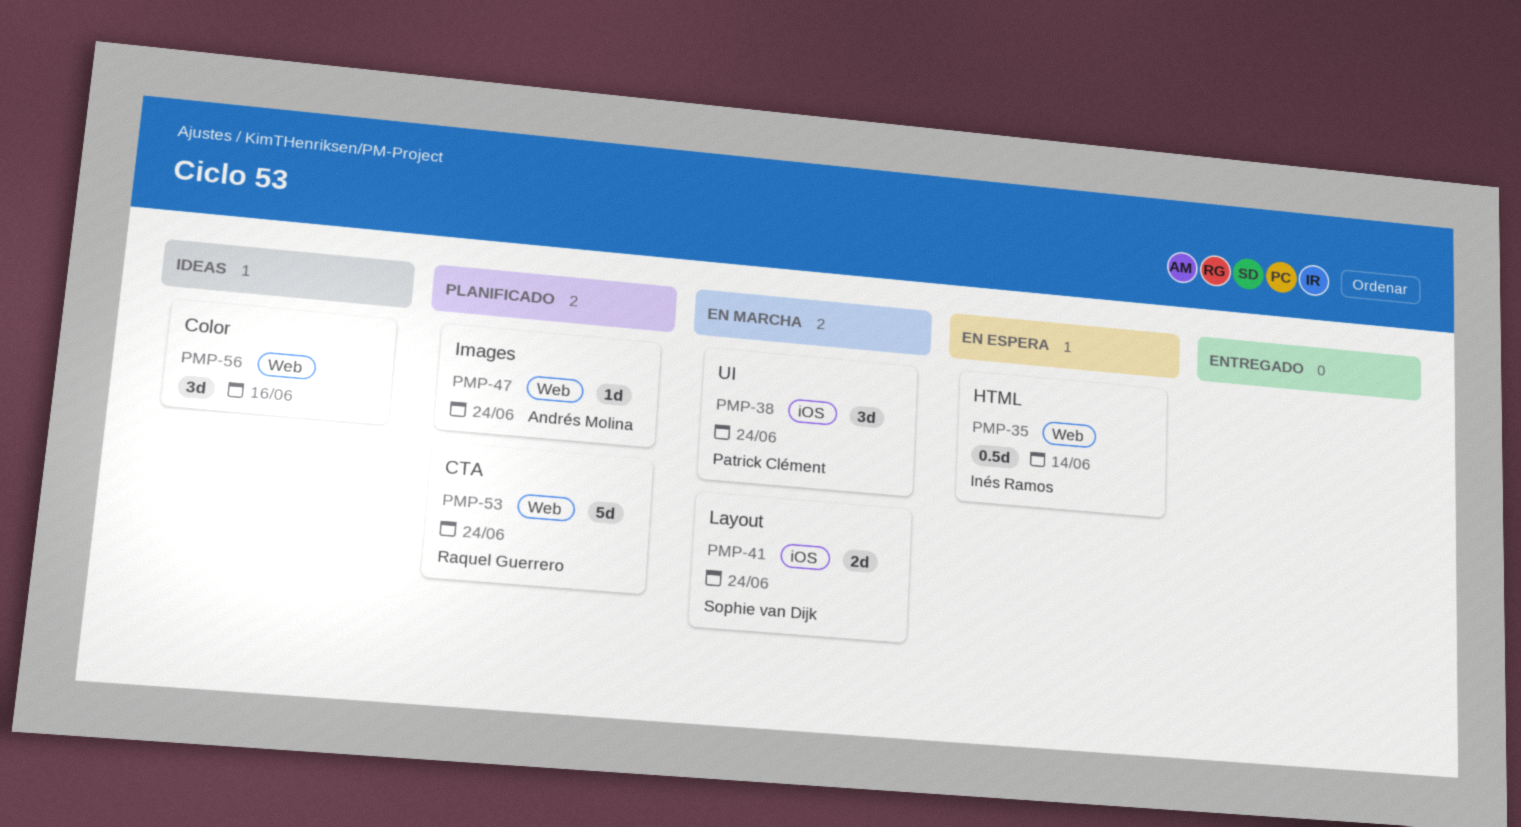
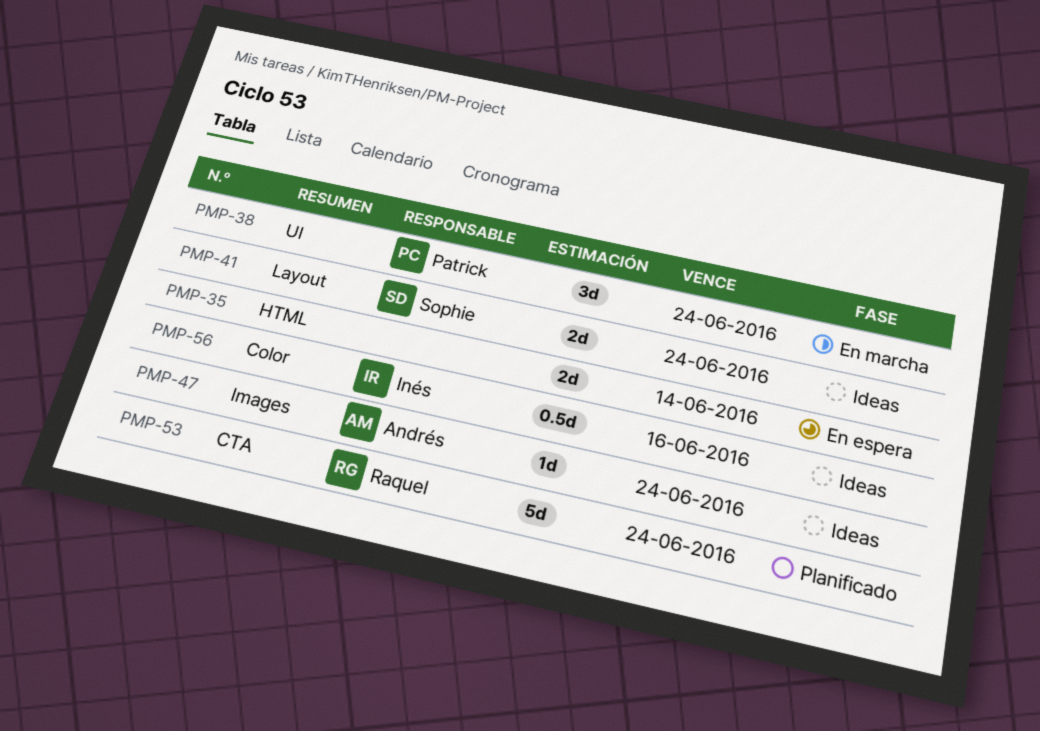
PMP-35, owner: Inés Ramos -> none
PMP-35, estimate: 0.5d -> 2d
PMP-41, status: En marcha -> Ideas
PMP-47, status: Planificado -> Ideas
PMP-56, owner: none -> Inés Ramos
PMP-56, estimate: 3d -> 0.5d

